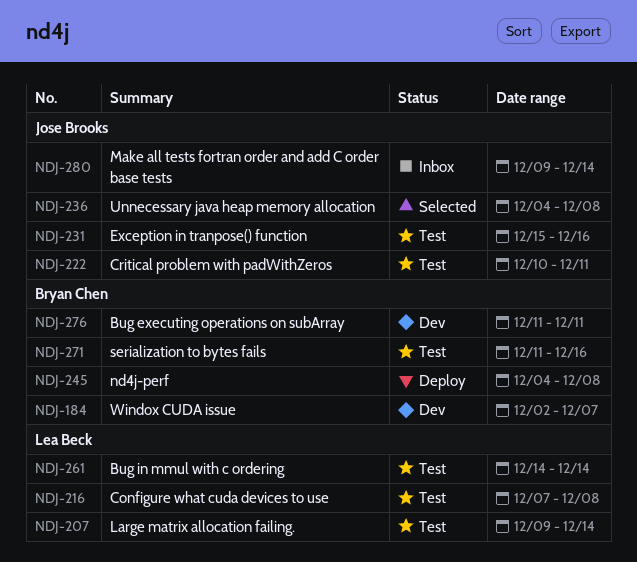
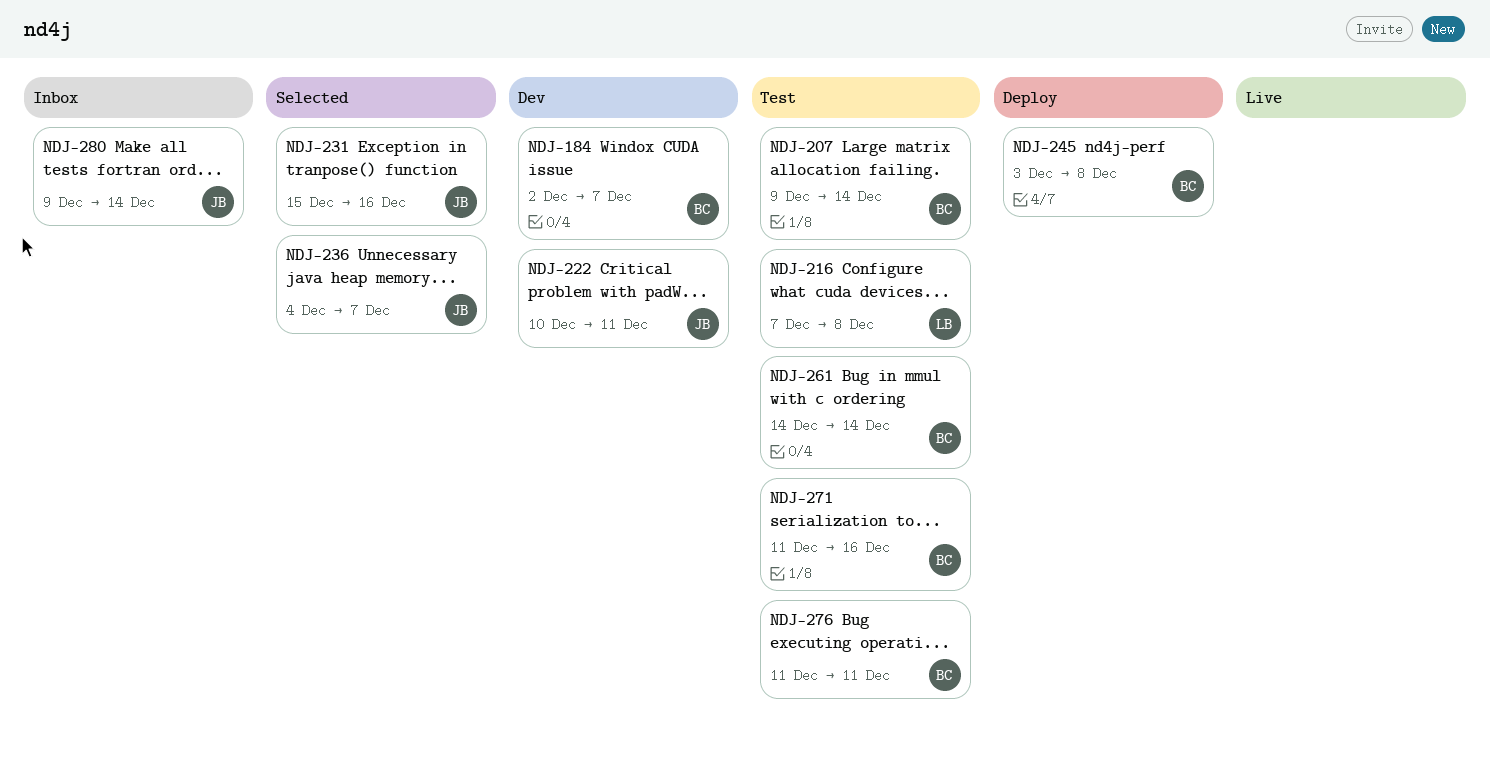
NDJ-207, owner: Lea Beck -> Bryan Chen
NDJ-222, status: Test -> Dev
NDJ-231, status: Test -> Selected
NDJ-236, due: Dec 8 -> Dec 7
NDJ-245, start: Dec 4 -> Dec 3
NDJ-261, owner: Lea Beck -> Bryan Chen
NDJ-276, status: Dev -> Test

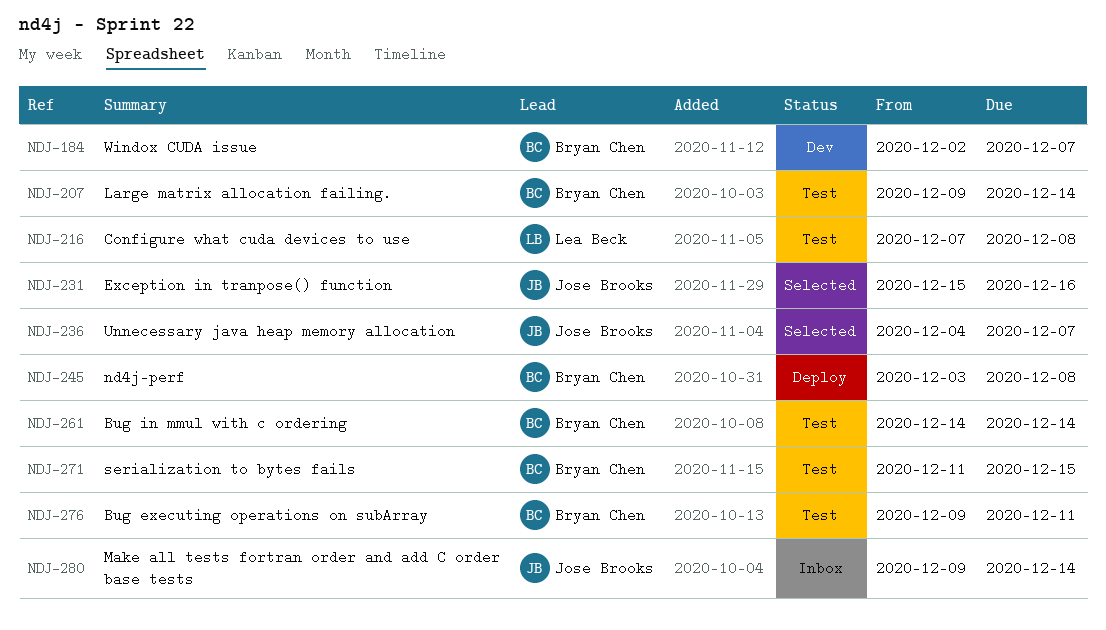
NDJ-222: present -> none
NDJ-271, due: Dec 16 -> Dec 15
NDJ-276, start: Dec 11 -> Dec 9

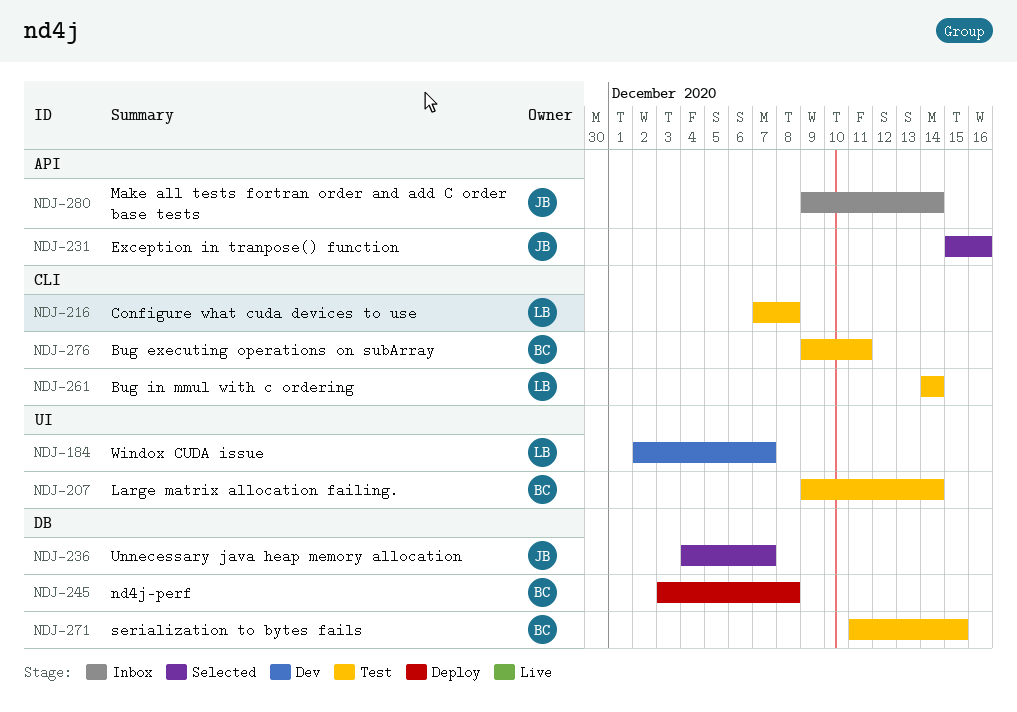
NDJ-184, owner: Bryan Chen -> Lea Beck
NDJ-261, owner: Bryan Chen -> Lea Beck

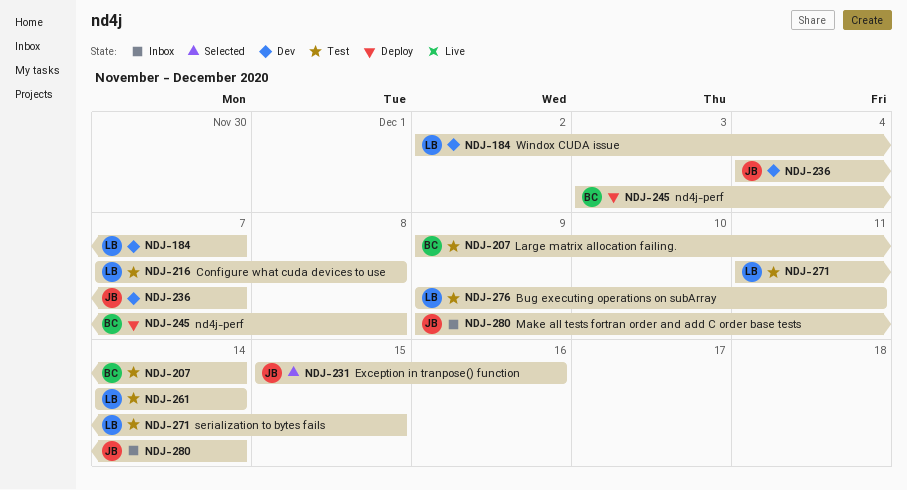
NDJ-236, status: Selected -> Dev
NDJ-271, owner: BC -> LB
NDJ-276, owner: BC -> LB

